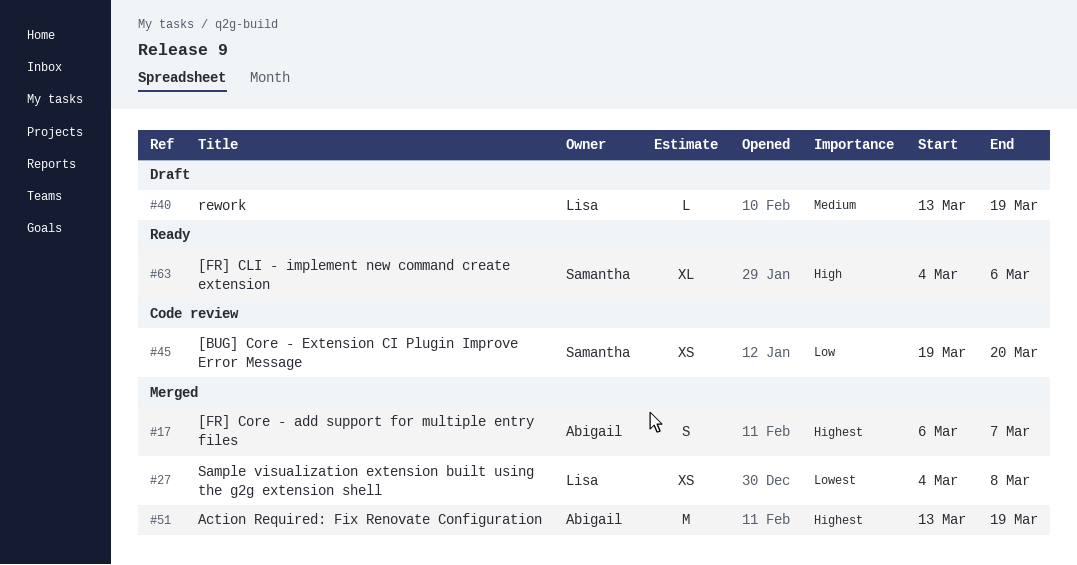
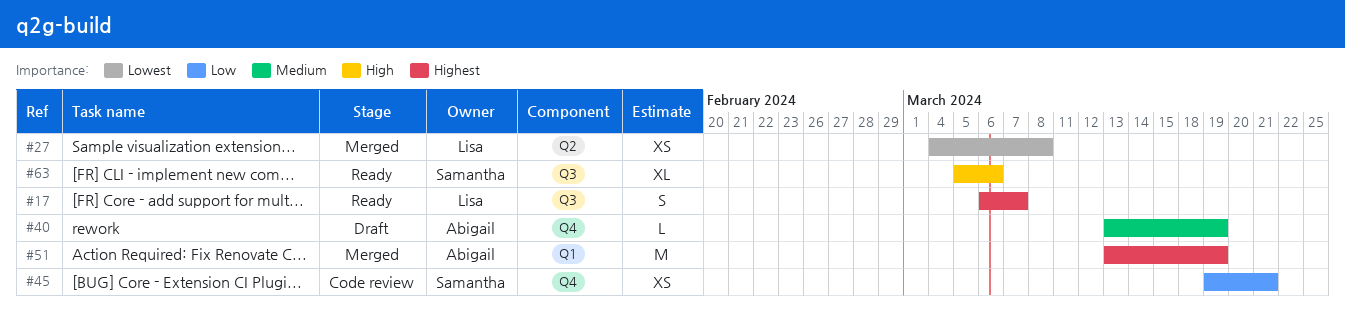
#17, status: Merged -> Ready
#17, owner: Abigail -> Lisa
#40, owner: Lisa -> Abigail
#45, due: Mar 20 -> Mar 21
#63, start: Mar 4 -> Mar 5

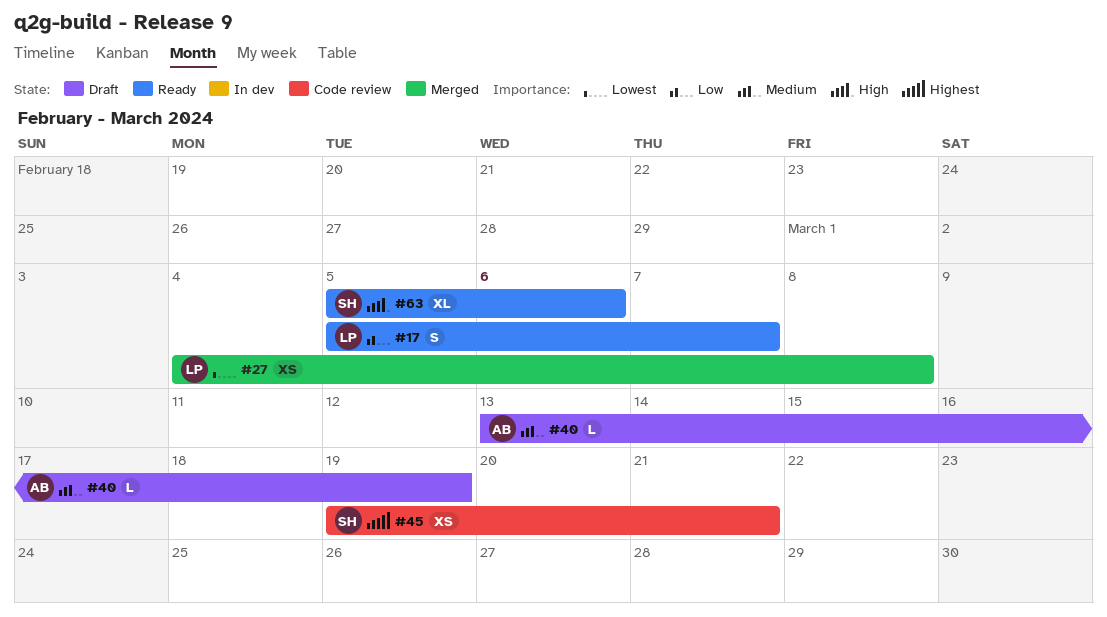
#17, priority: Highest -> Low
#17, start: Mar 6 -> Mar 5
#45, priority: Low -> Highest
#51: present -> none

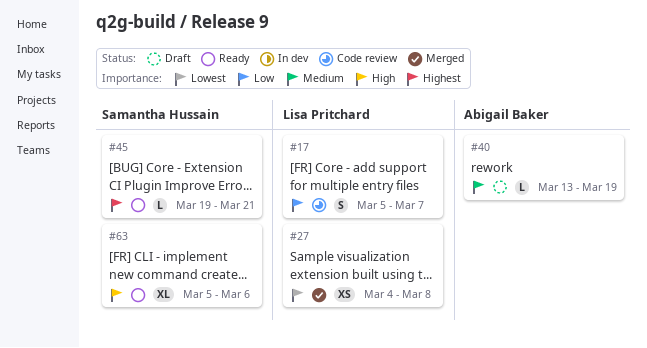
#17, status: Ready -> Code review
#45, status: Code review -> Ready
#45, estimate: XS -> L

